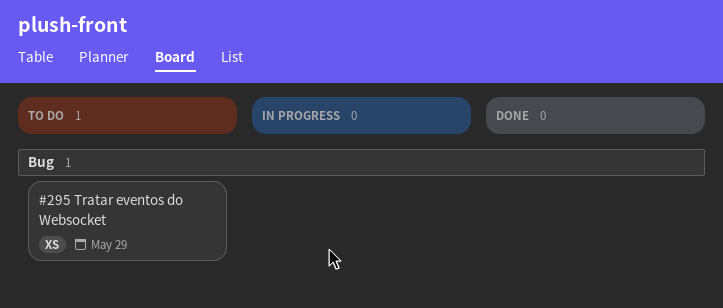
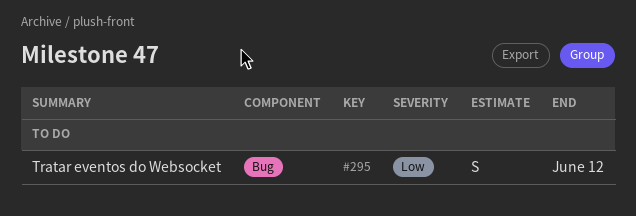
#295, estimate: XS -> S
#295, due: May 29 -> Jun 12

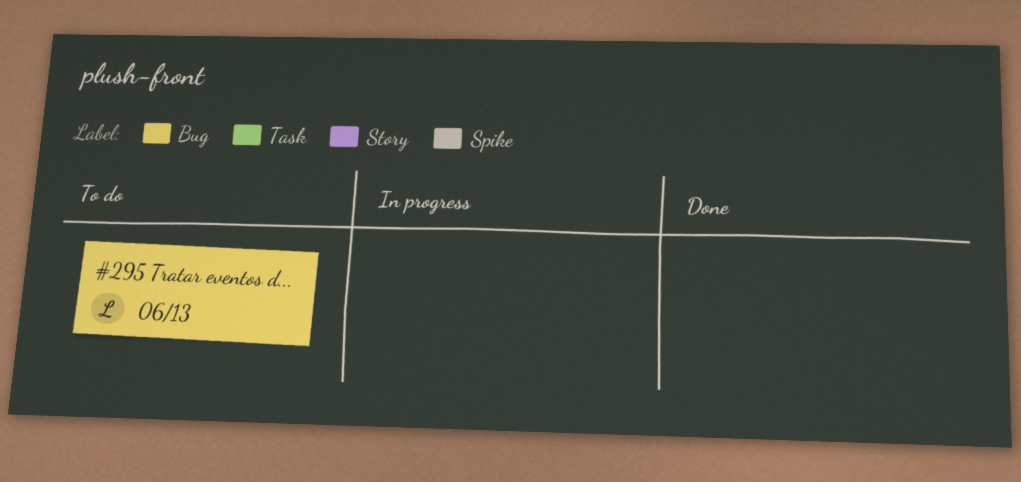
#295, estimate: S -> L
#295, due: Jun 12 -> Jun 13

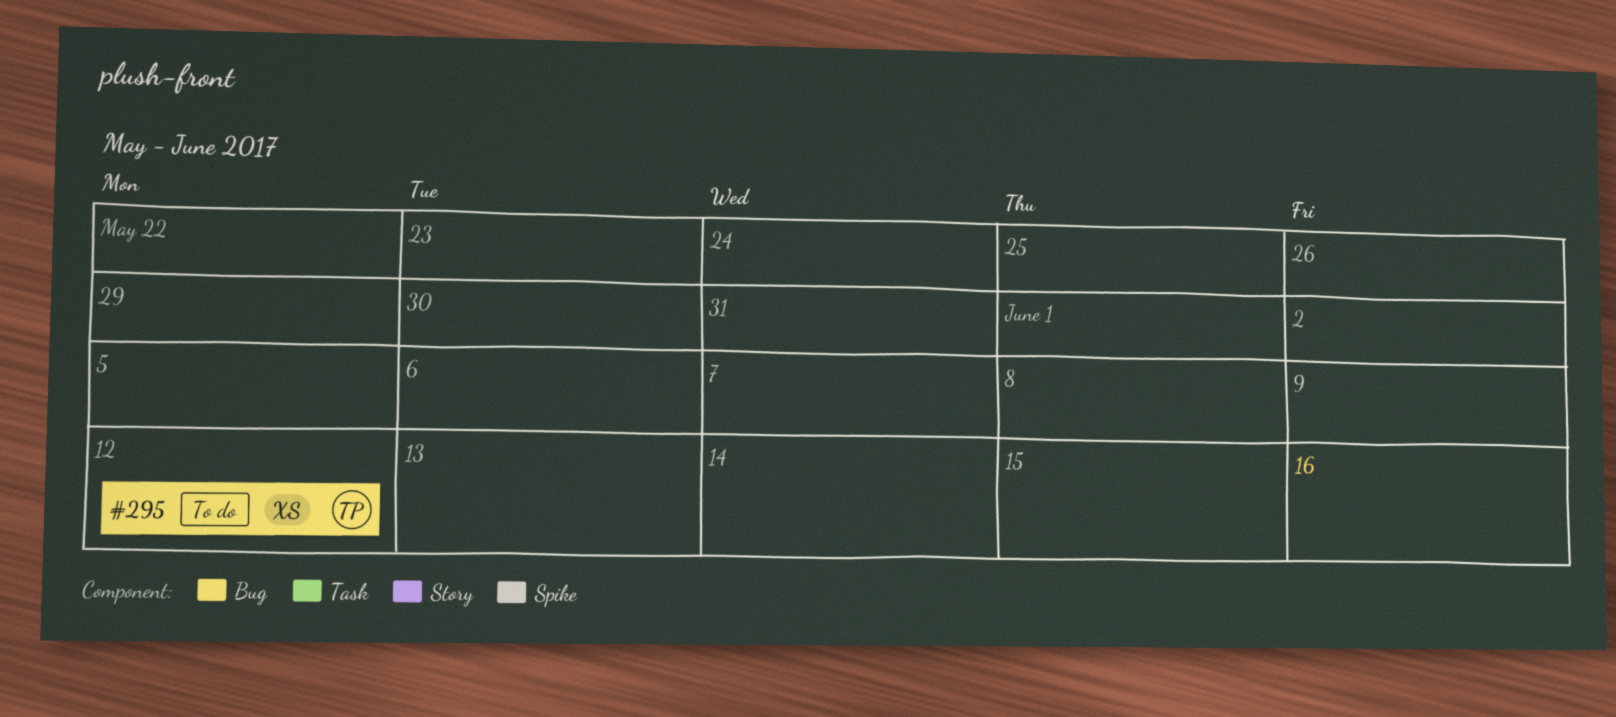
#295, estimate: L -> XS
#295, due: Jun 13 -> Jun 12

